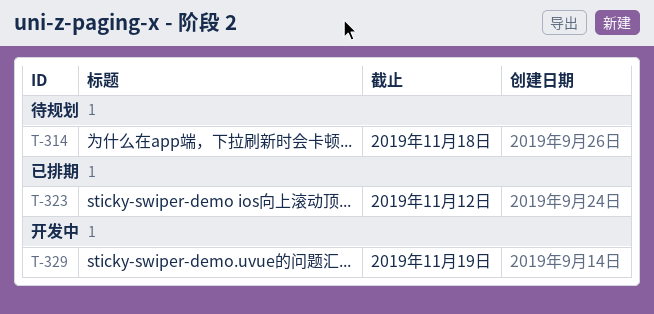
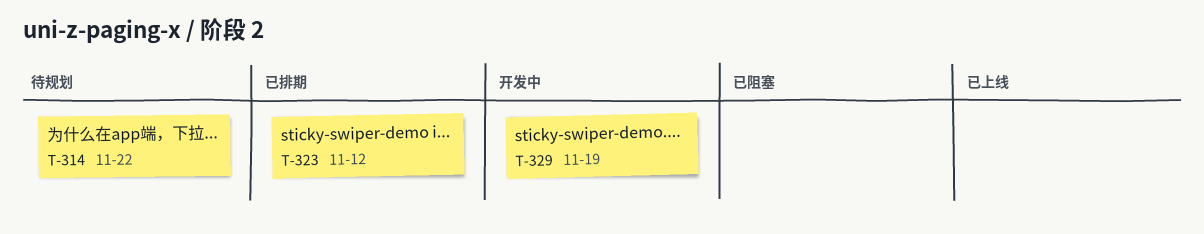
T-314, due: Nov 18 -> Nov 22

